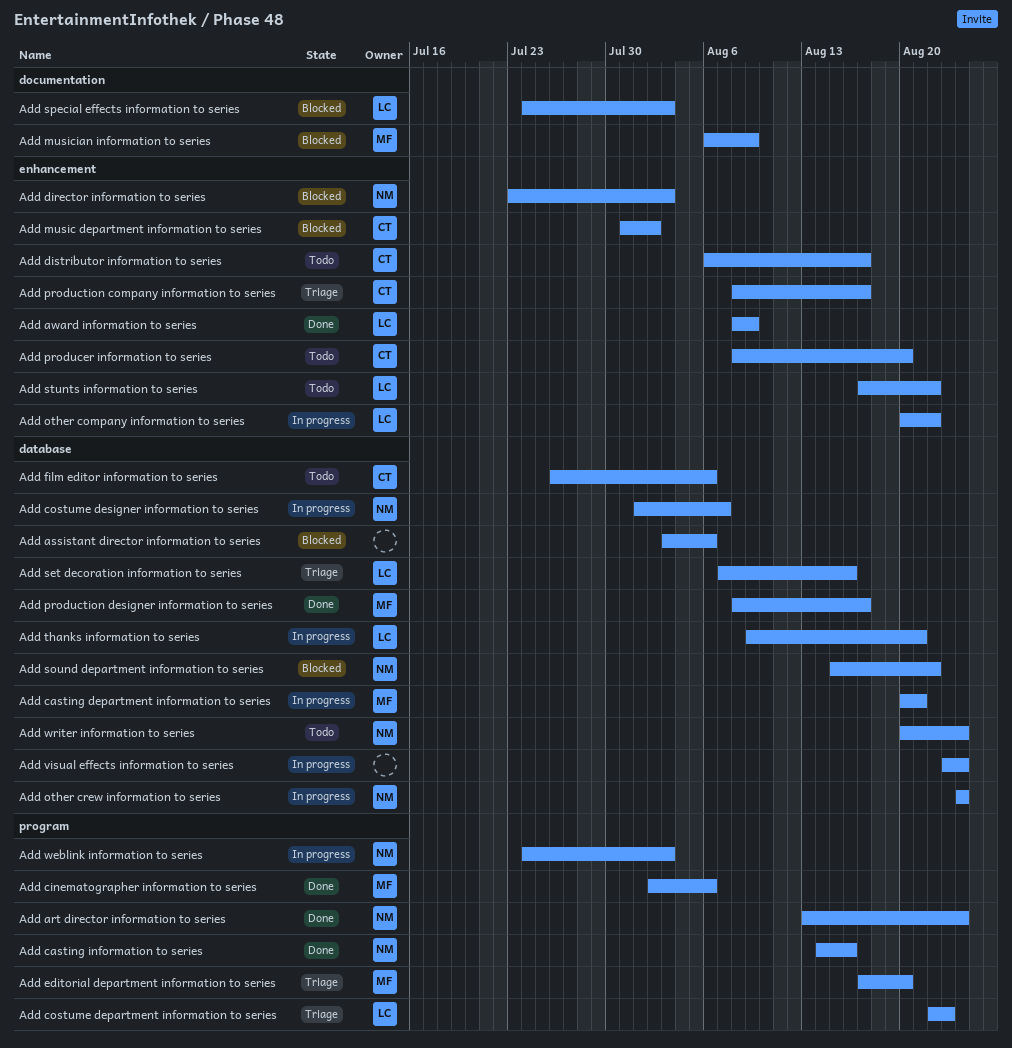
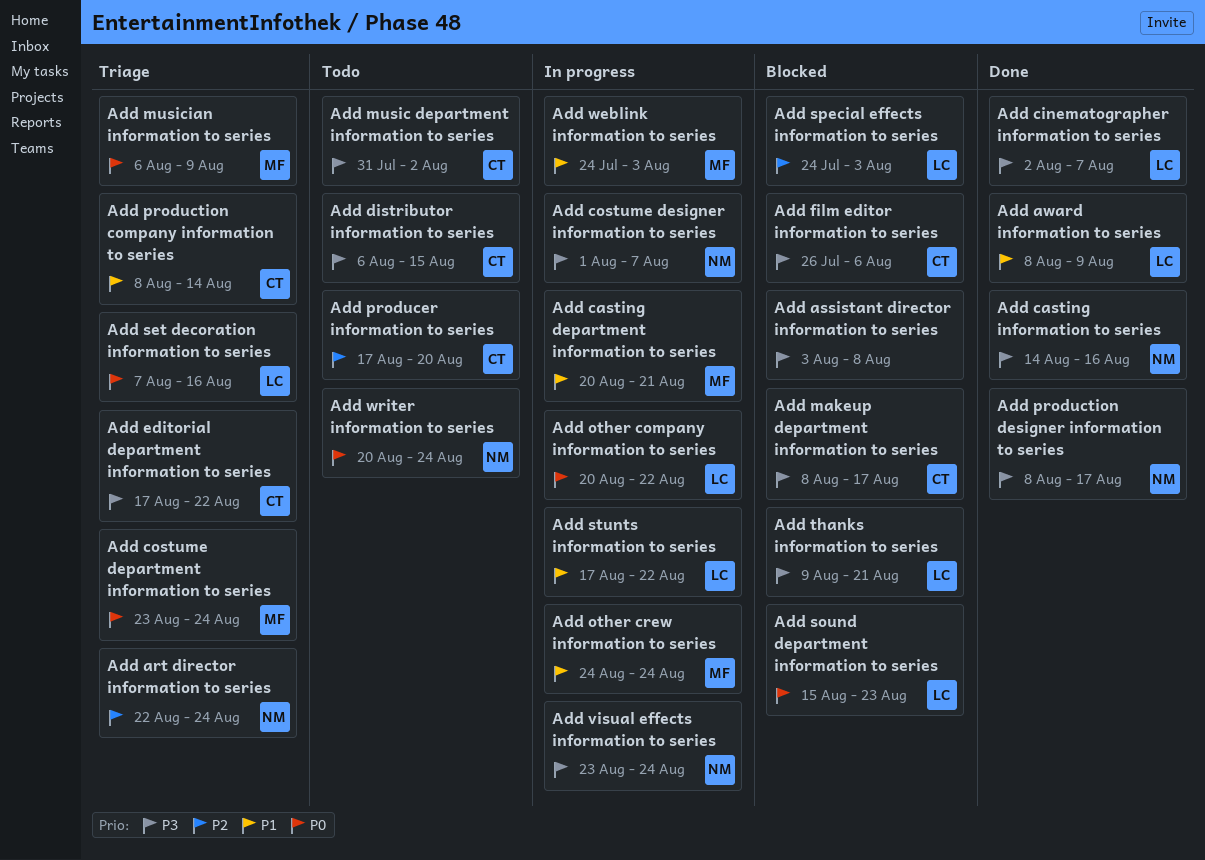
Add art director information to series, status: Done -> Triage
Add art director information to series, start: Aug 13 -> Aug 22
Add assistant director information to series, due: Aug 6 -> Aug 8
Add cinematographer information to series, owner: MF -> LC
Add cinematographer information to series, due: Aug 6 -> Aug 7
Add costume department information to series, owner: LC -> MF
Add costume department information to series, start: Aug 22 -> Aug 23
Add costume department information to series, due: Aug 23 -> Aug 24
Add director information to series: present -> none
Add distributor information to series, due: Aug 17 -> Aug 15
Add editorial department information to series, owner: MF -> CT
Add editorial department information to series, due: Aug 20 -> Aug 22
Add film editor information to series, status: Todo -> Blocked
Add makeup department information to series: none -> present
Add music department information to series, status: Blocked -> Todo
Add musician information to series, status: Blocked -> Triage
Add other crew information to series, owner: NM -> MF
Add producer information to series, start: Aug 8 -> Aug 17
Add production company information to series, due: Aug 17 -> Aug 14
Add production designer information to series, owner: MF -> NM
Add sound department information to series, owner: NM -> LC
Add sound department information to series, due: Aug 22 -> Aug 23
Add stunts information to series, status: Todo -> In progress
Add thanks information to series, status: In progress -> Blocked
Add visual effects information to series, owner: none -> NM
Add weblink information to series, owner: NM -> MF

